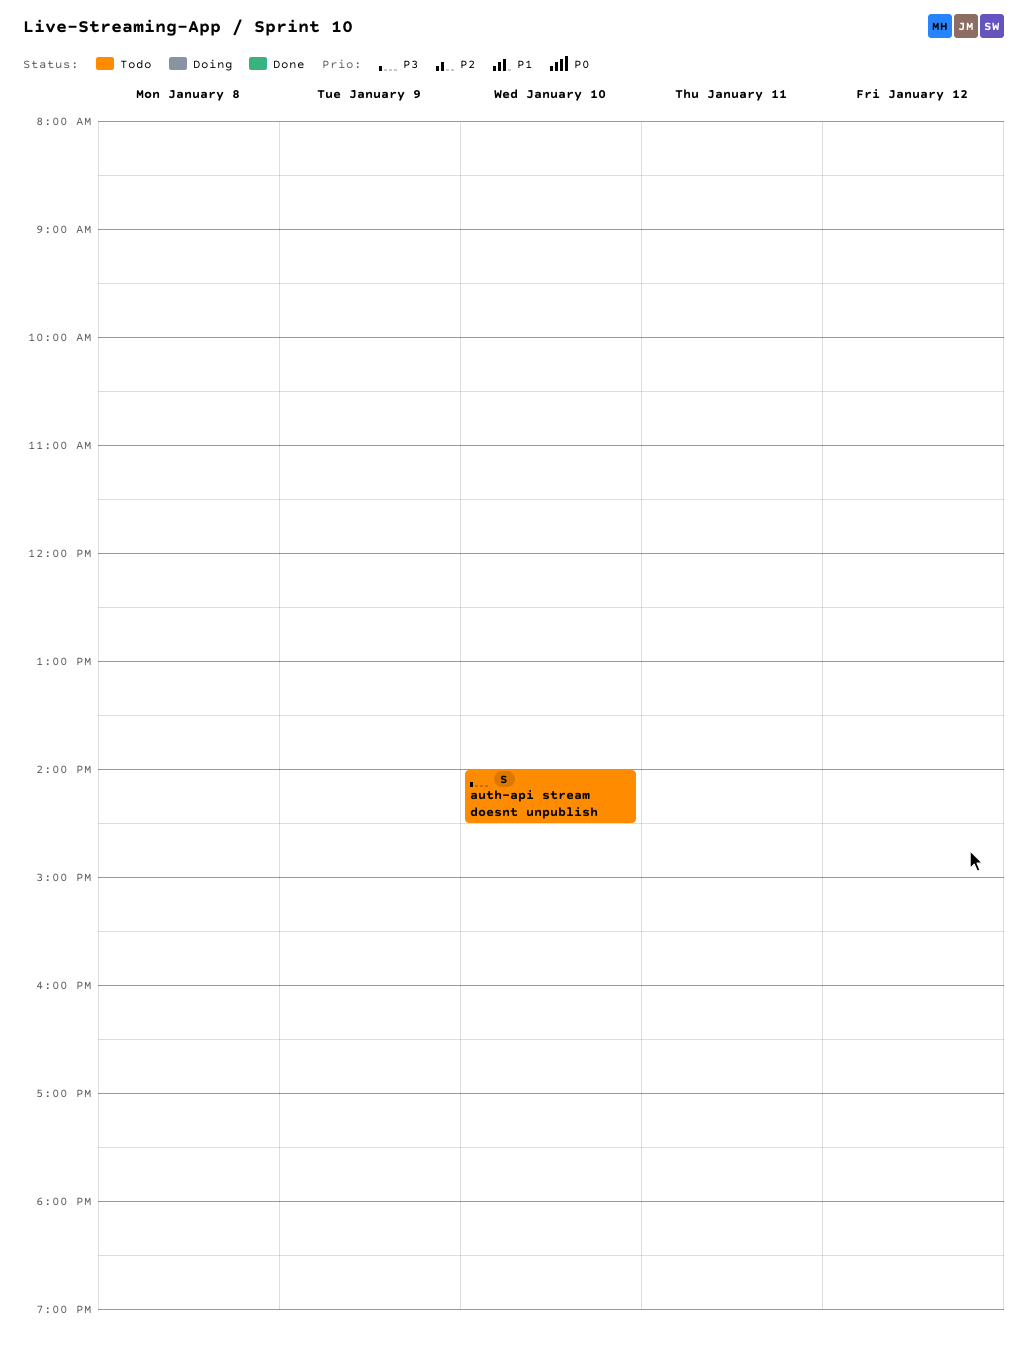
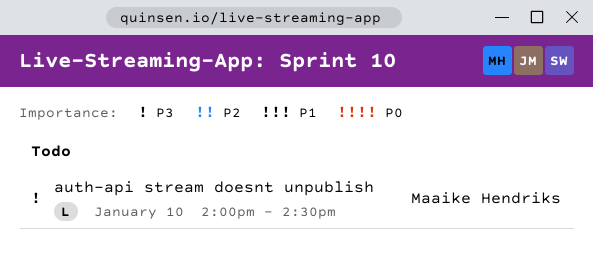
auth-api stream doesnt unpublish, estimate: S -> L

